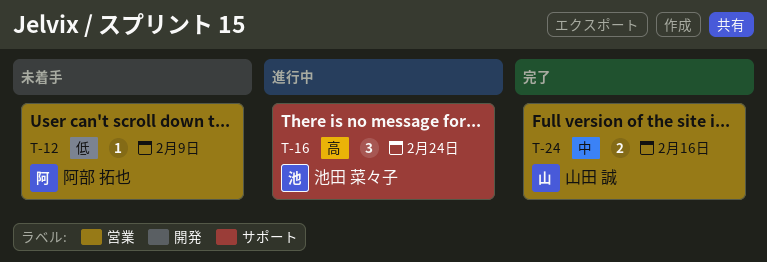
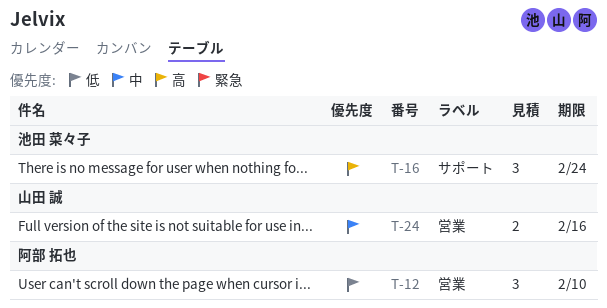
T-12, estimate: 1 -> 3
T-12, due: Feb 9 -> Feb 10

